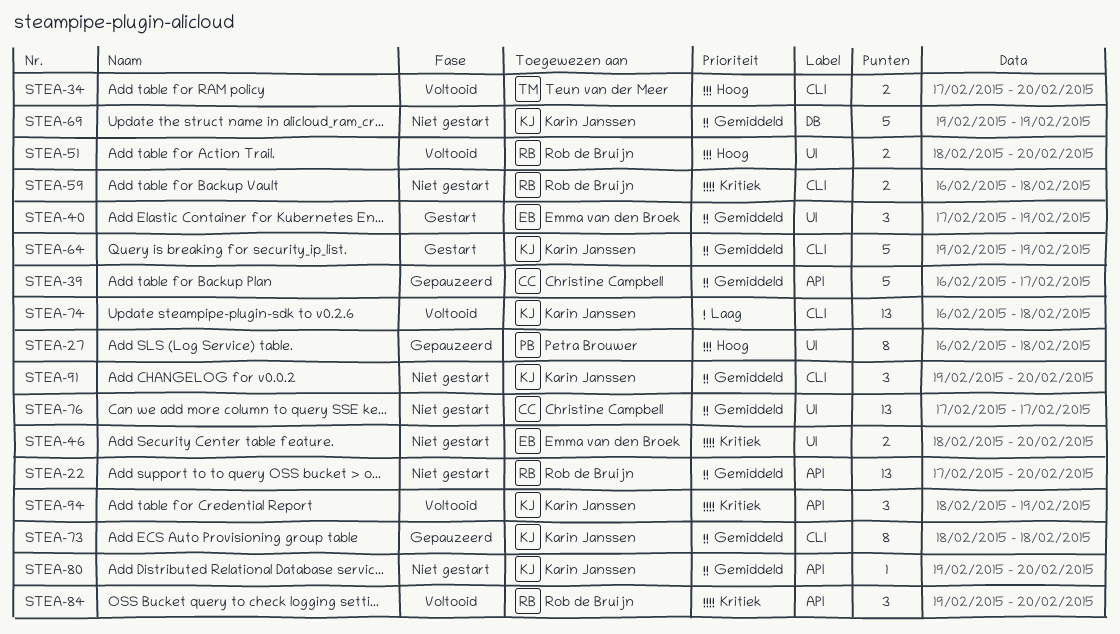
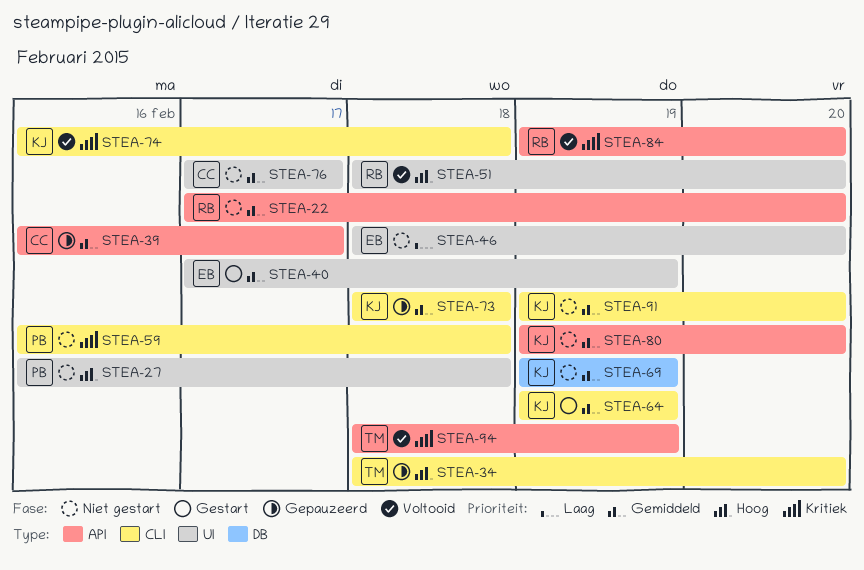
STEA-27, status: Gepauzeerd -> Niet gestart
STEA-34, status: Voltooid -> Gepauzeerd
STEA-34, start: Feb 17 -> Feb 18
STEA-46, priority: Kritiek -> Laag
STEA-59, owner: Rob de Bruijn -> Petra Brouwer
STEA-74, priority: Laag -> Kritiek
STEA-94, owner: Karin Janssen -> Teun van der Meer

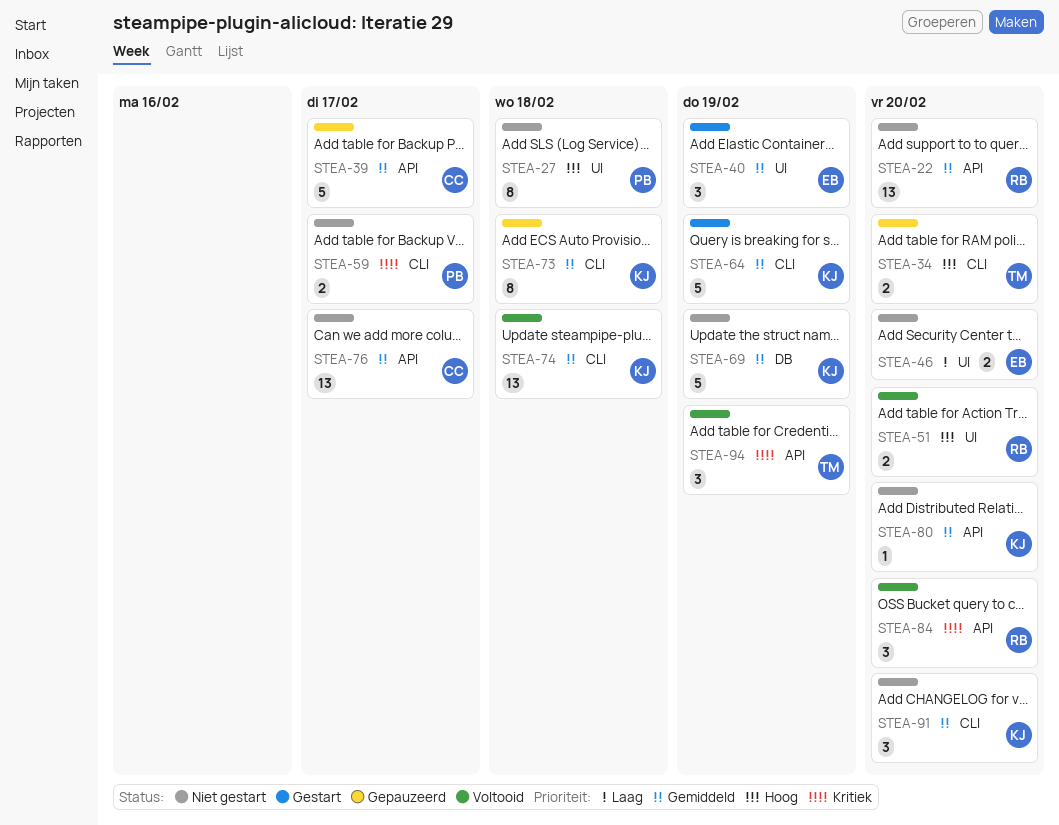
STEA-59, due: Feb 18 -> Feb 17
STEA-74, priority: Kritiek -> Gemiddeld
STEA-76, label: UI -> API

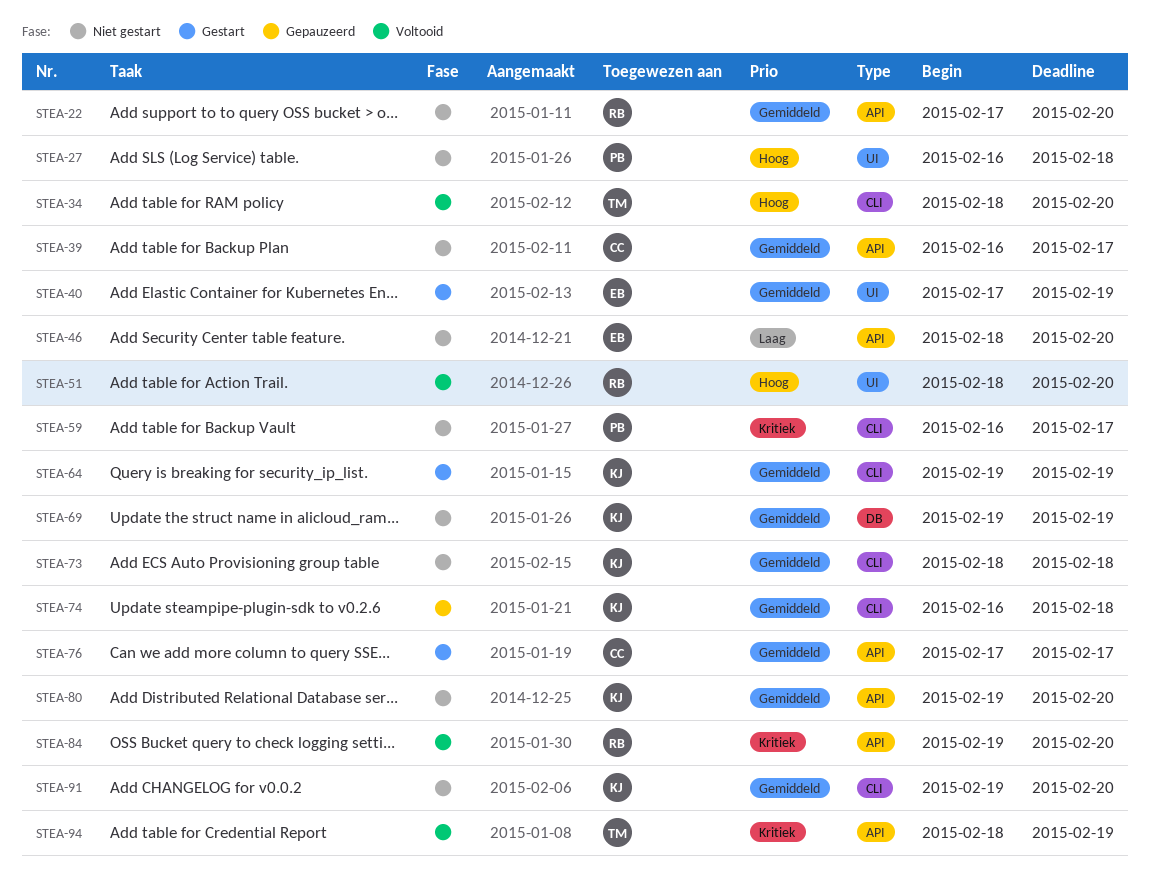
STEA-34, status: Gepauzeerd -> Voltooid
STEA-39, status: Gepauzeerd -> Niet gestart
STEA-46, label: UI -> API
STEA-73, status: Gepauzeerd -> Niet gestart
STEA-74, status: Voltooid -> Gepauzeerd
STEA-76, status: Niet gestart -> Gestart

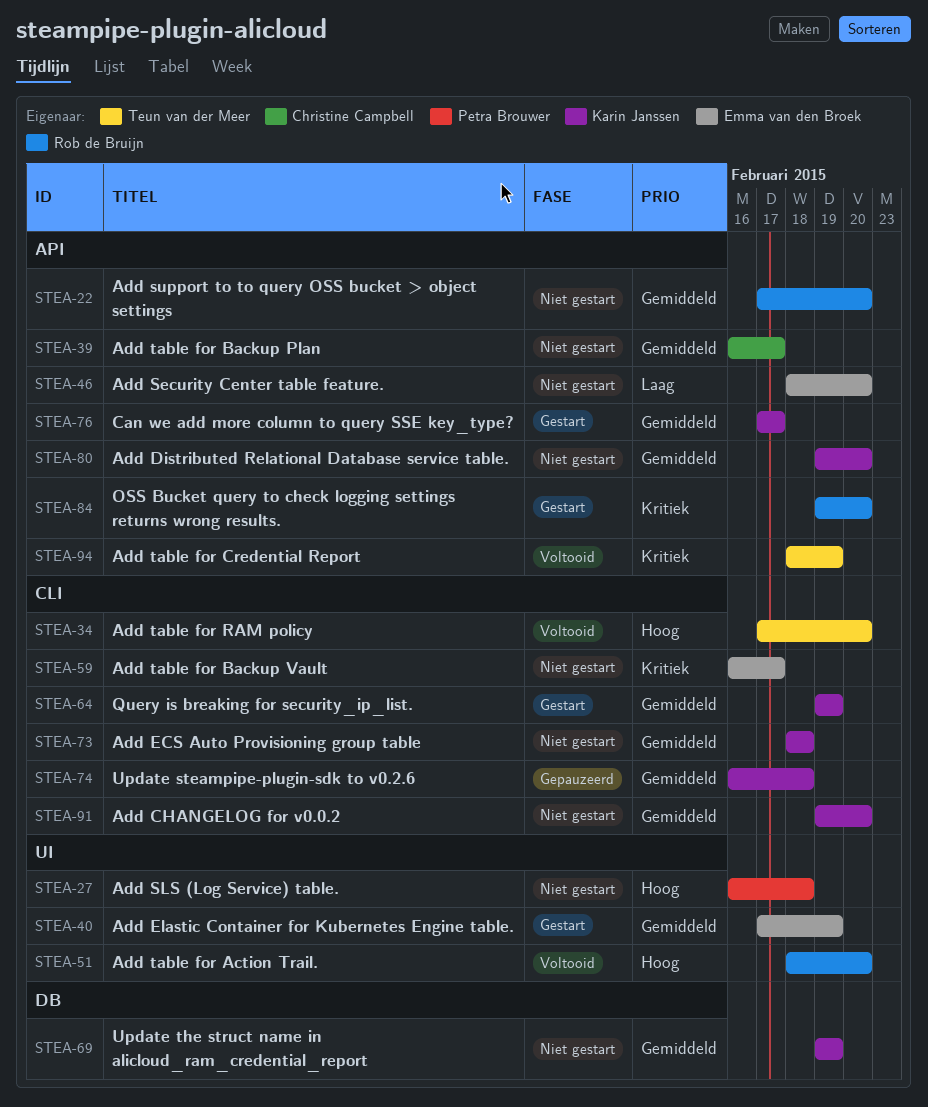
STEA-34, start: Feb 18 -> Feb 17
STEA-59, owner: Petra Brouwer -> Emma van den Broek
STEA-76, owner: Christine Campbell -> Karin Janssen
STEA-84, status: Voltooid -> Gestart

